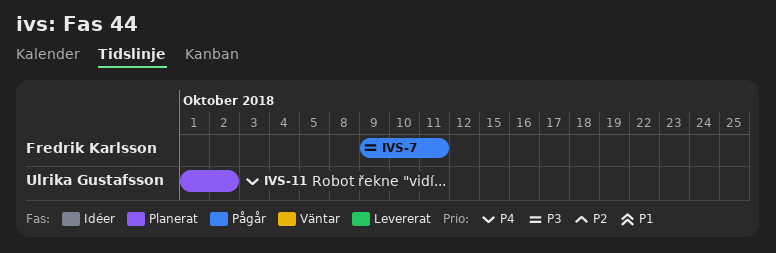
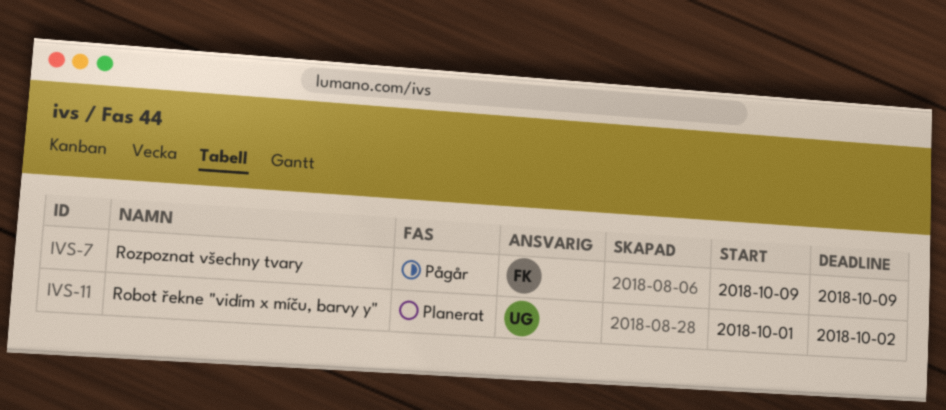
IVS-7, due: Oct 11 -> Oct 9

